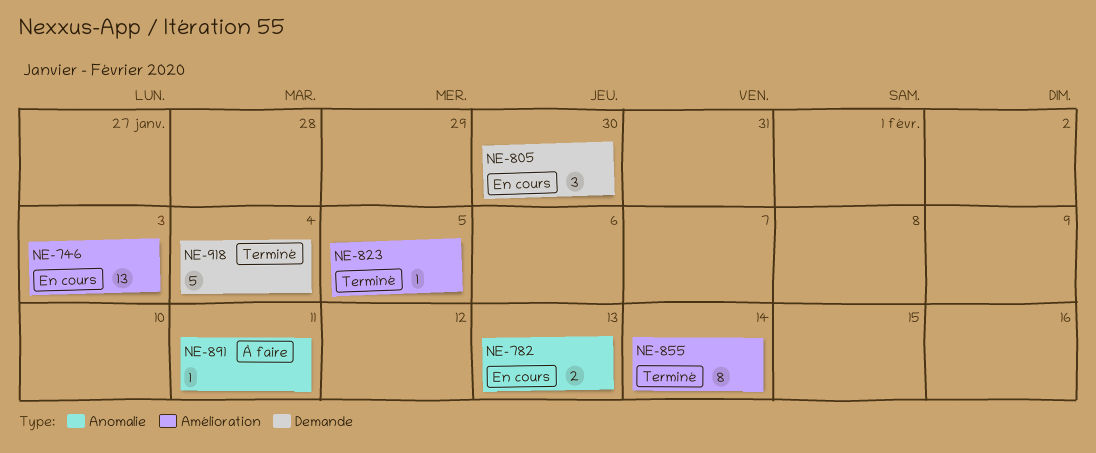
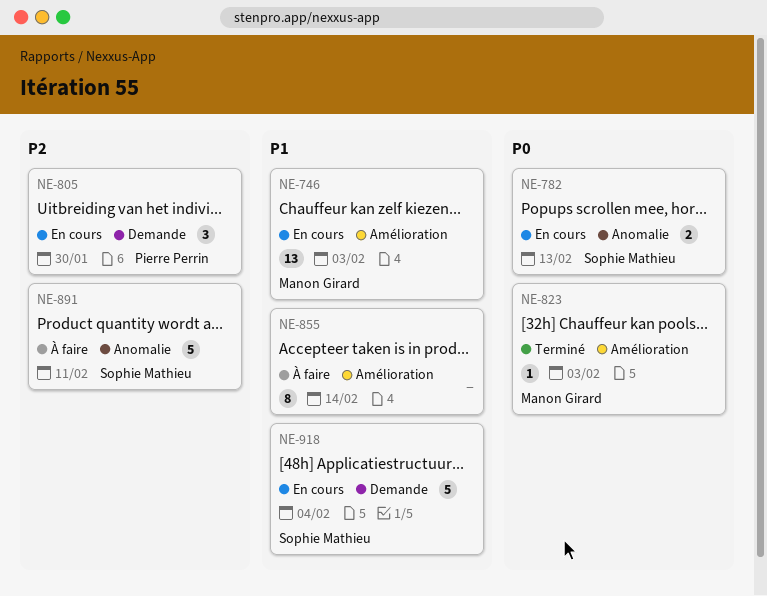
NE-823, due: Feb 5 -> Feb 3
NE-855, status: Terminé -> À faire
NE-891, estimate: 1 -> 5
NE-918, status: Terminé -> En cours

